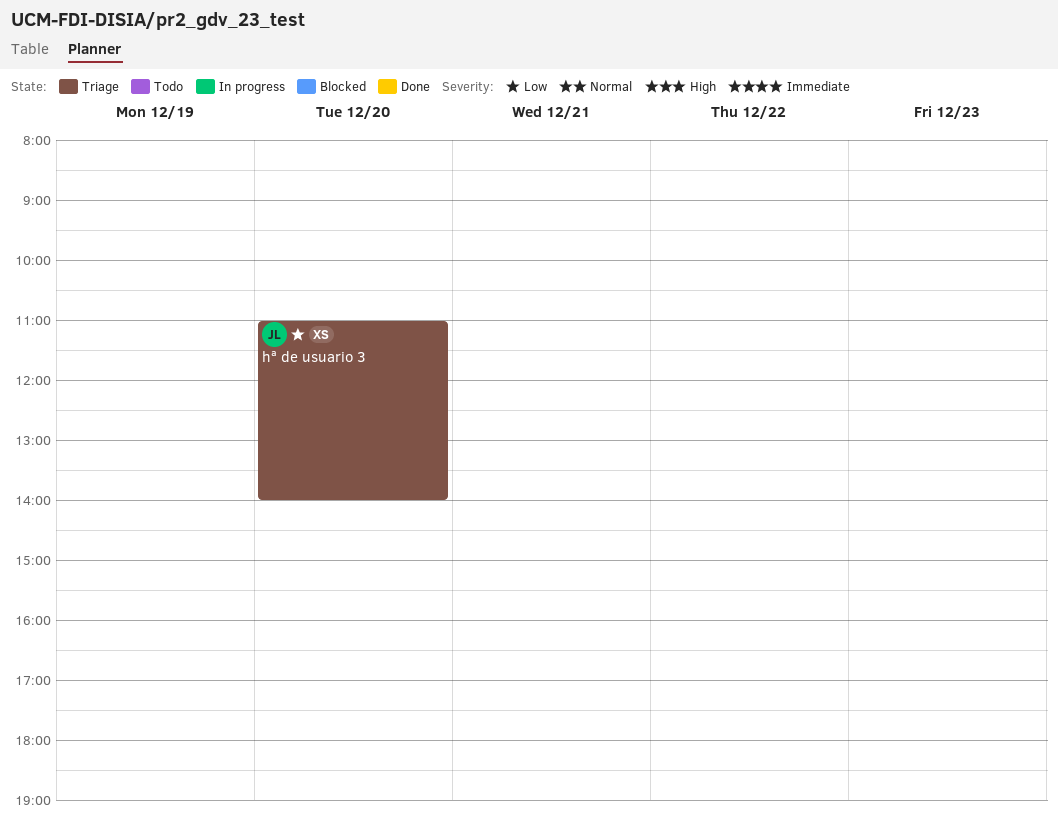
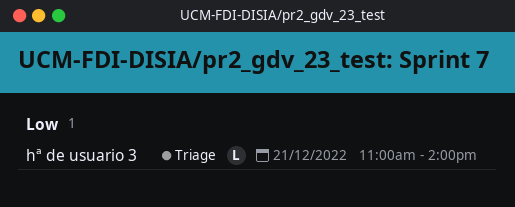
hª de usuario 3, estimate: XS -> L
hª de usuario 3, day: Dec 20 -> Dec 21

